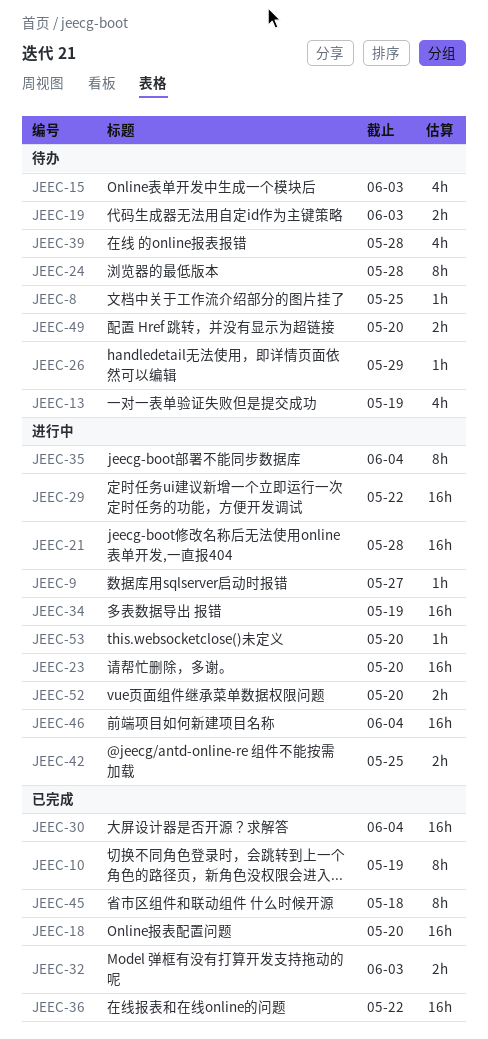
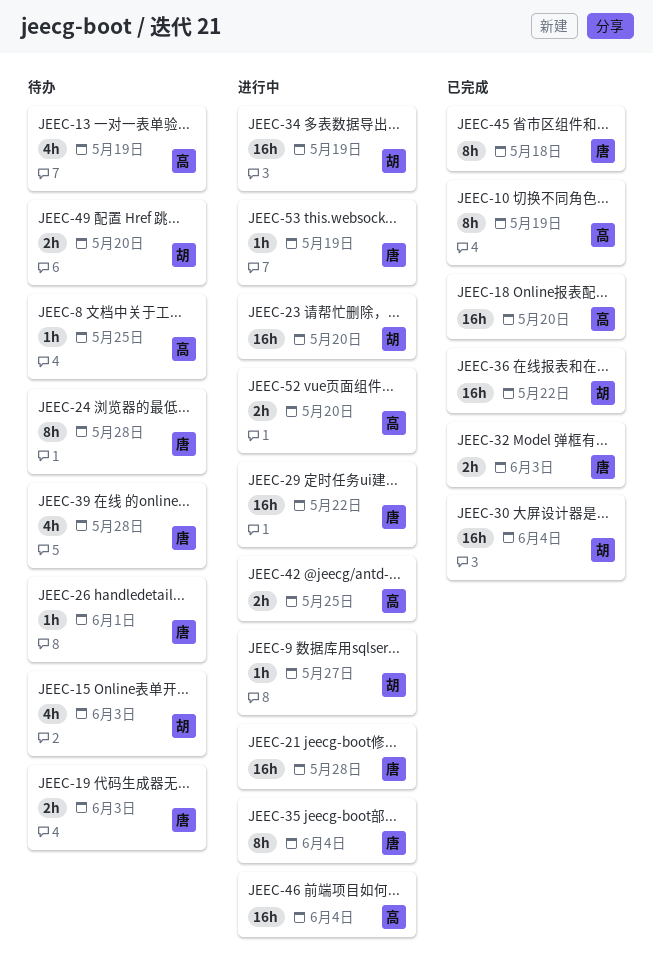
JEEC-26, due: May 29 -> Jun 1
JEEC-53, due: May 20 -> May 19

